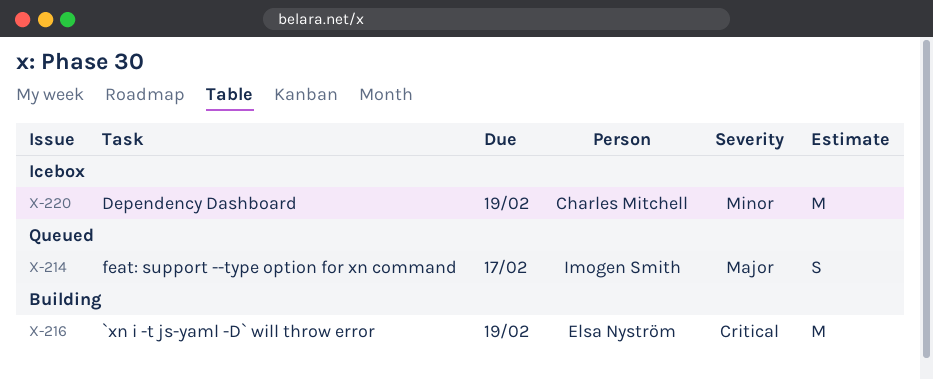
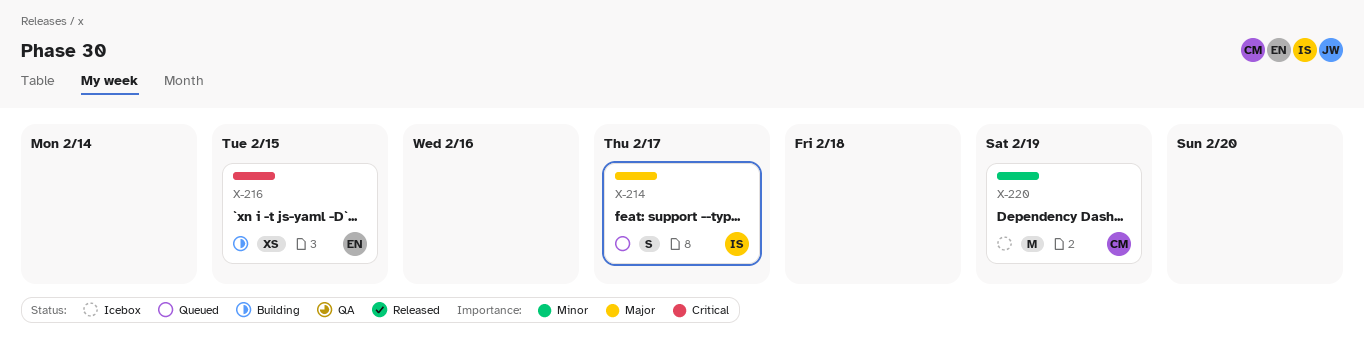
X-216, estimate: M -> XS
X-216, due: Feb 19 -> Feb 15

